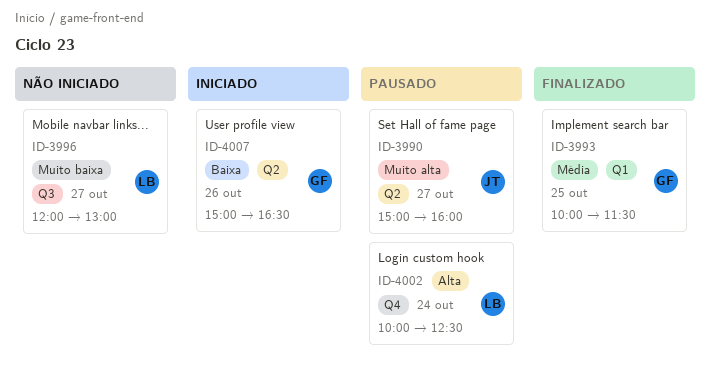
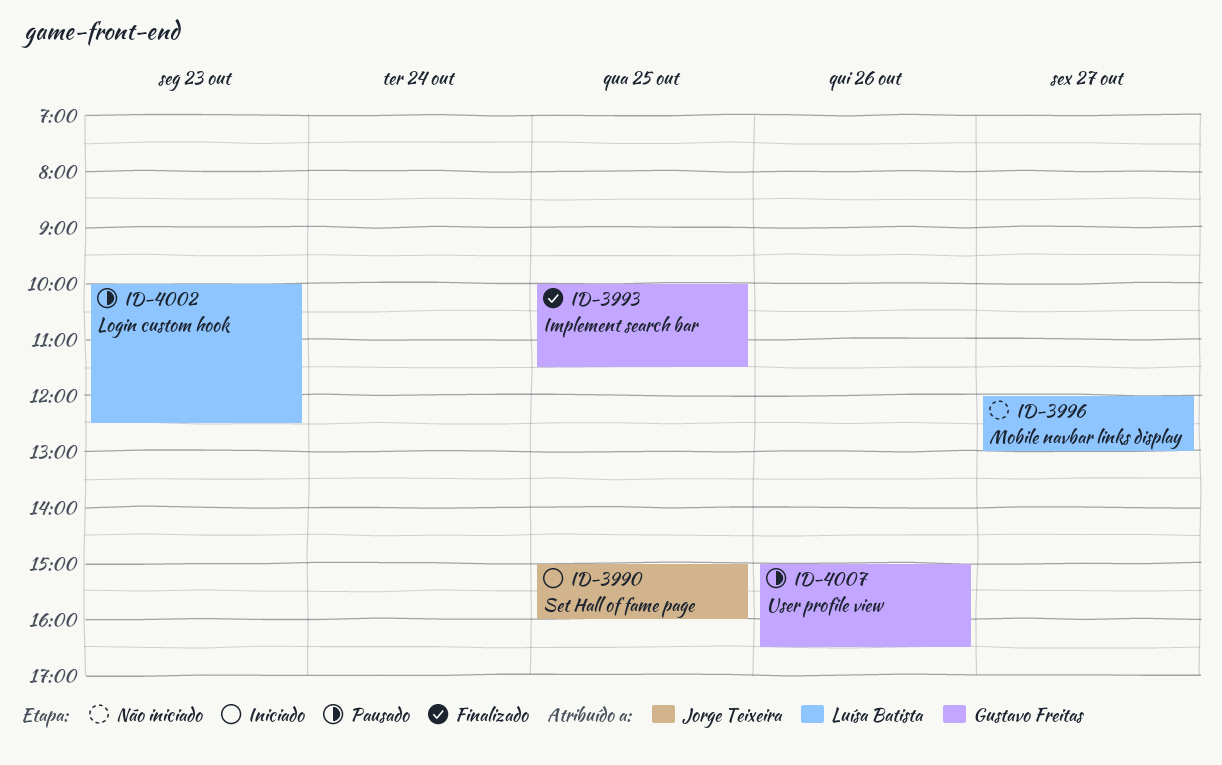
ID-3990, status: Pausado -> Iniciado
ID-3990, day: Oct 27 -> Oct 25
ID-4002, day: Oct 24 -> Oct 23
ID-4007, status: Iniciado -> Pausado

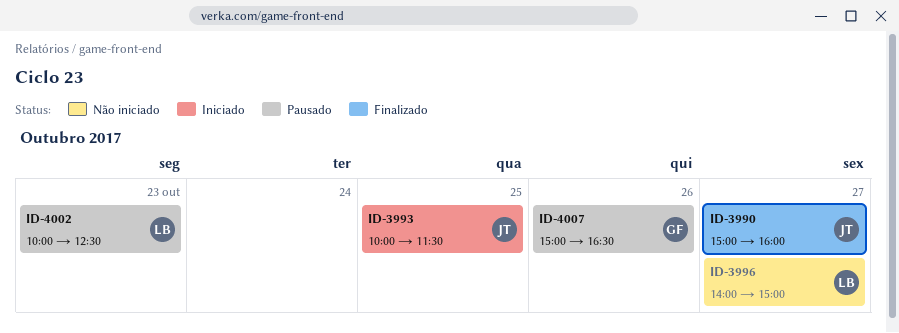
ID-3990, status: Iniciado -> Finalizado
ID-3990, day: Oct 25 -> Oct 27
ID-3993, status: Finalizado -> Iniciado
ID-3993, owner: Gustavo Freitas -> Jorge Teixeira
ID-3996, begins: 12:00 -> 14:00
ID-3996, ends: 13:00 -> 15:00

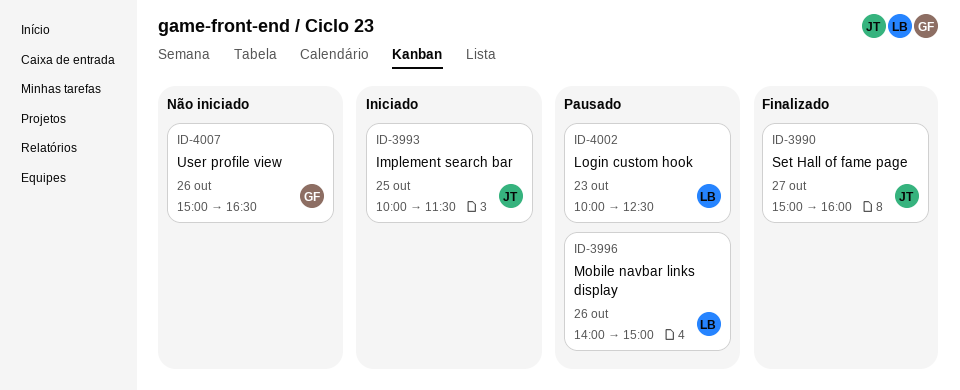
ID-3996, status: Não iniciado -> Pausado
ID-3996, day: Oct 27 -> Oct 26
ID-4007, status: Pausado -> Não iniciado

